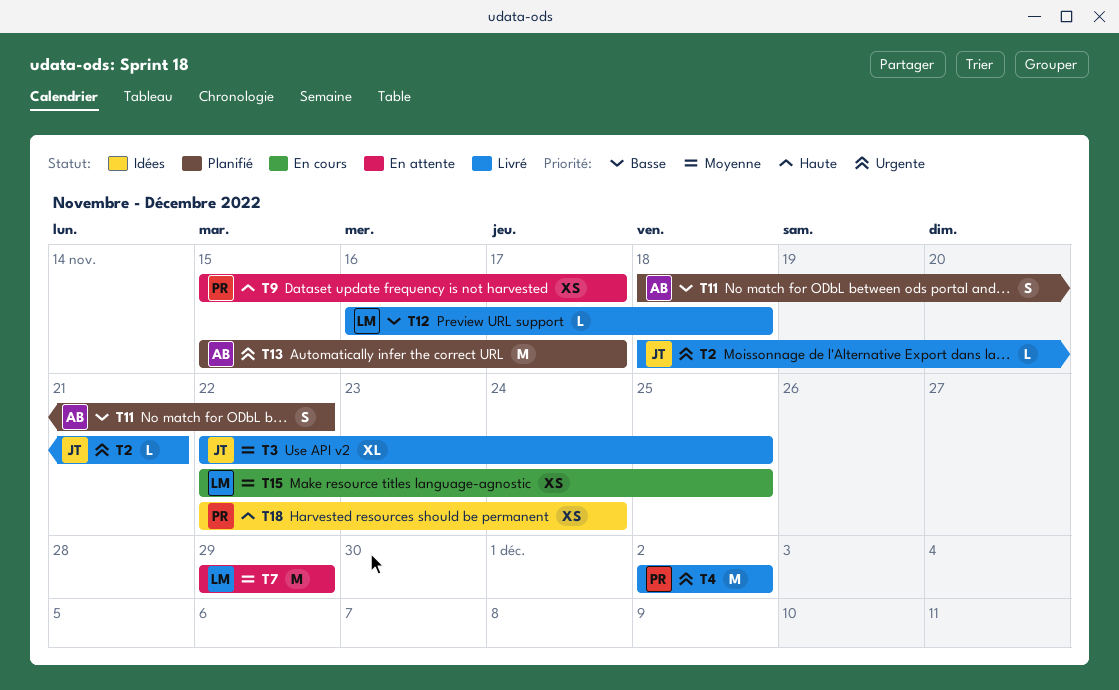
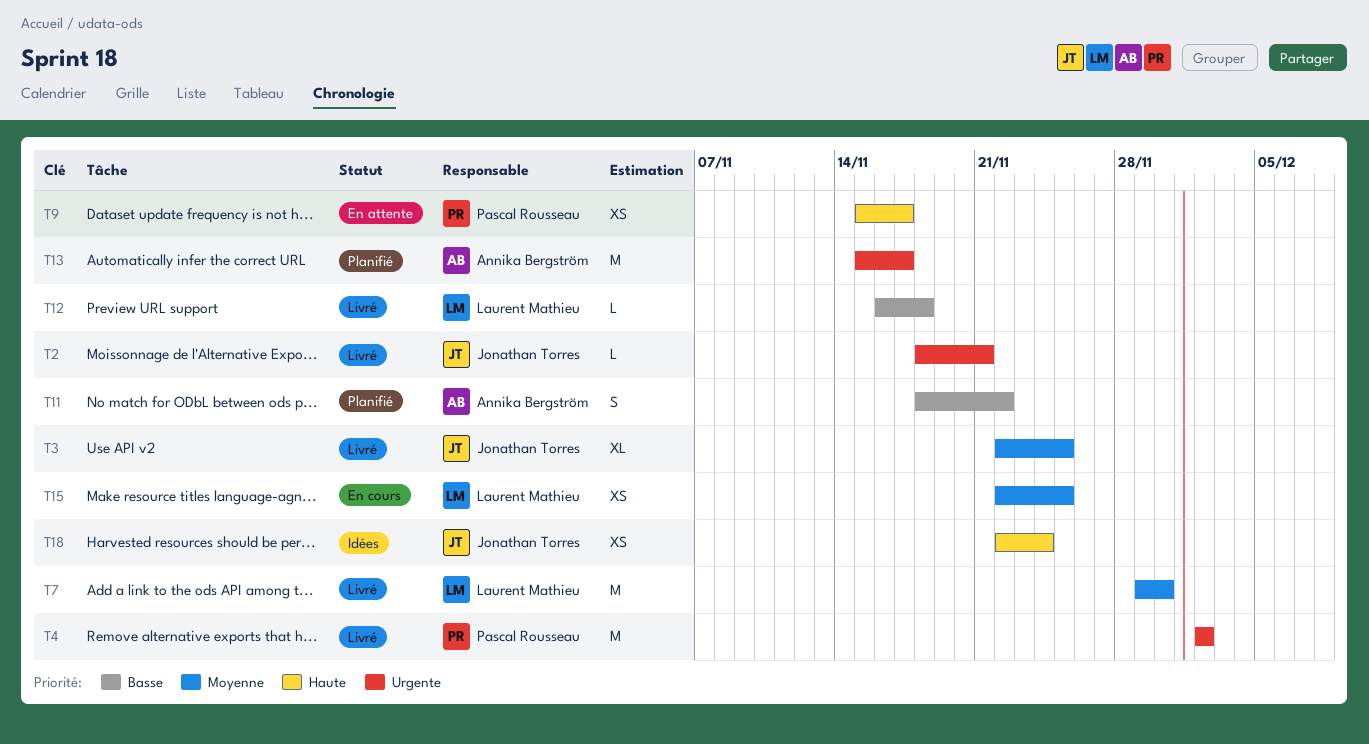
T7, status: En attente -> Livré
T7, due: Nov 29 -> Nov 30
T18, owner: Pascal Rousseau -> Jonathan Torres

